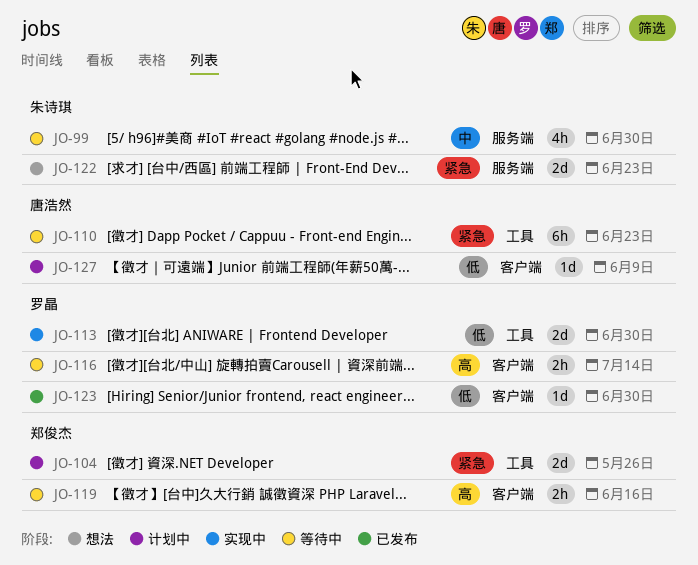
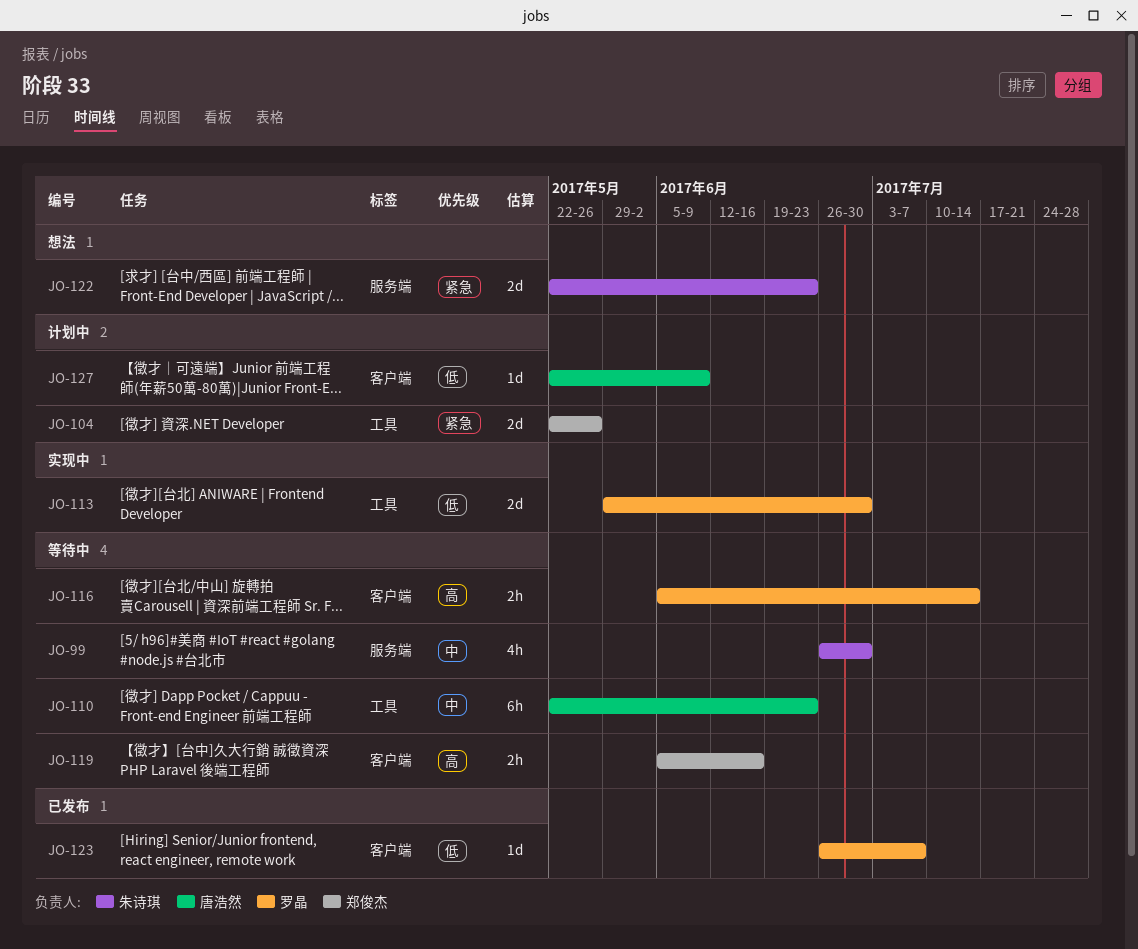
JO-110, priority: 紧急 -> 中
JO-123, due: Jun 30 -> Jul 7

